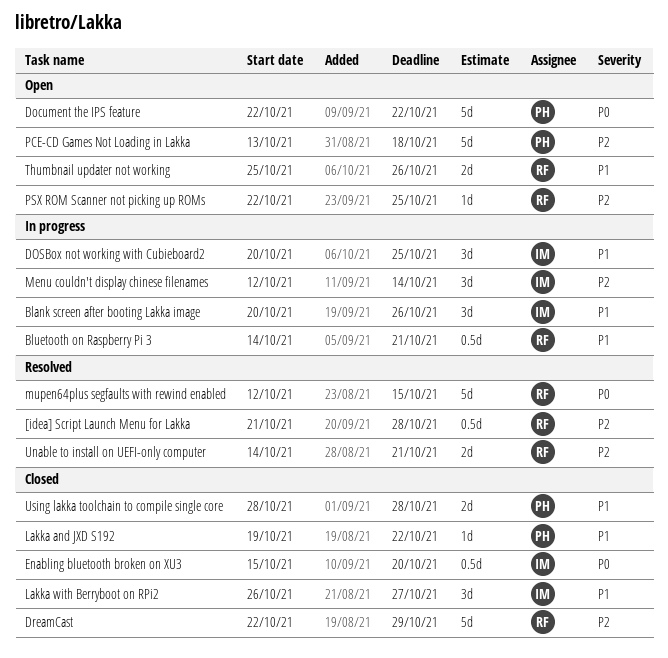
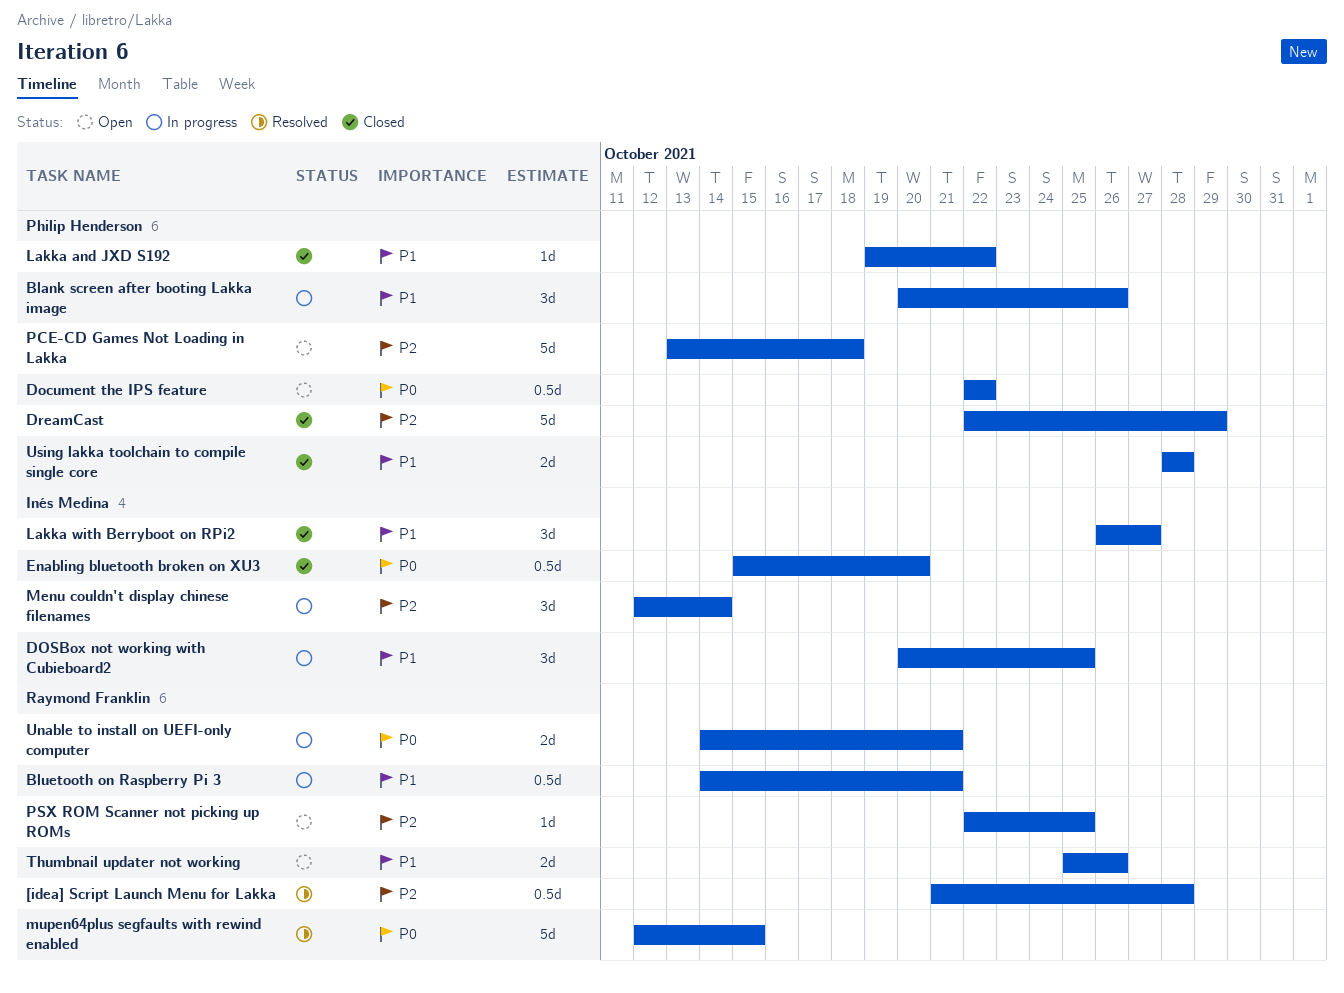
Blank screen after booting Lakka image, owner: Inés Medina -> Philip Henderson
Document the IPS feature, estimate: 5d -> 0.5d
DreamCast, owner: Raymond Franklin -> Philip Henderson
Unable to install on UEFI-only computer, status: Resolved -> In progress
Unable to install on UEFI-only computer, priority: P2 -> P0

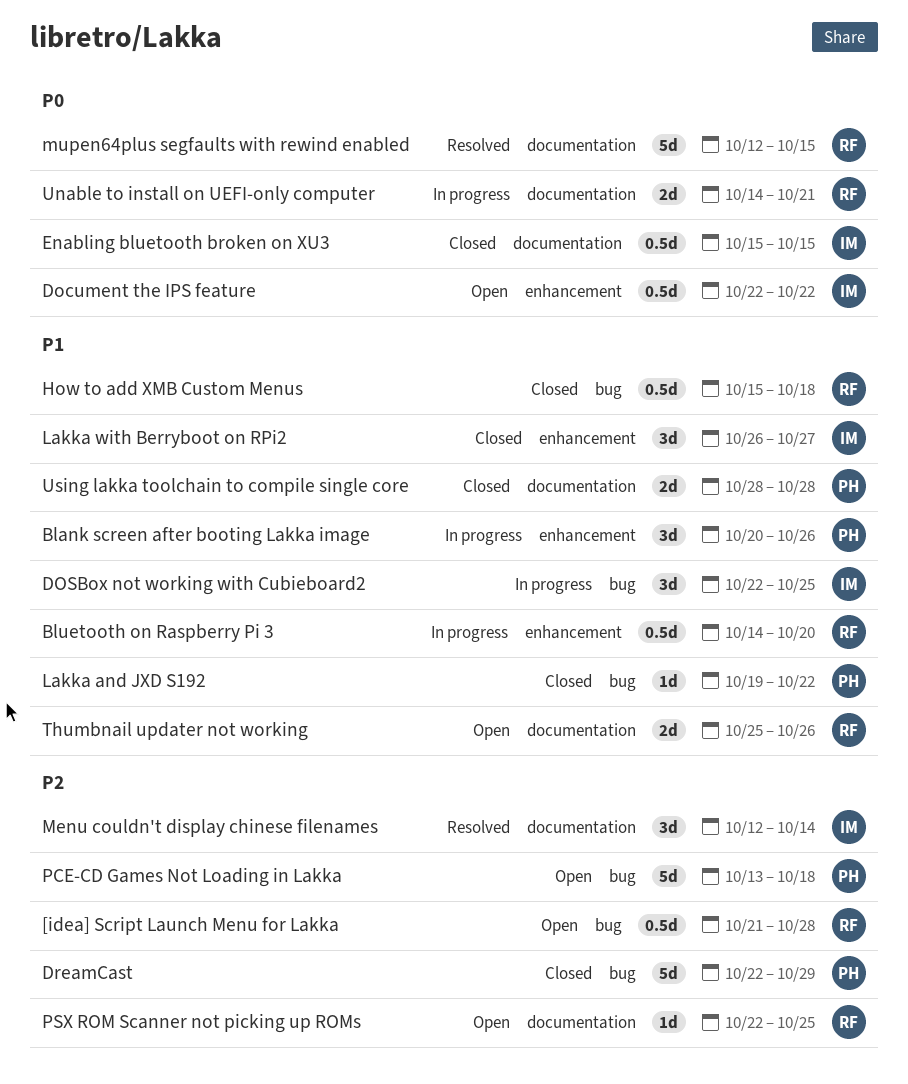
[idea] Script Launch Menu for Lakka, status: Resolved -> Open
Bluetooth on Raspberry Pi 3, due: Oct 21 -> Oct 20
Document the IPS feature, owner: Philip Henderson -> Inés Medina
DOSBox not working with Cubieboard2, start: Oct 20 -> Oct 22
Enabling bluetooth broken on XU3, due: Oct 20 -> Oct 15
How to add XMB Custom Menus: none -> present
Menu couldn't display chinese filenames, status: In progress -> Resolved

